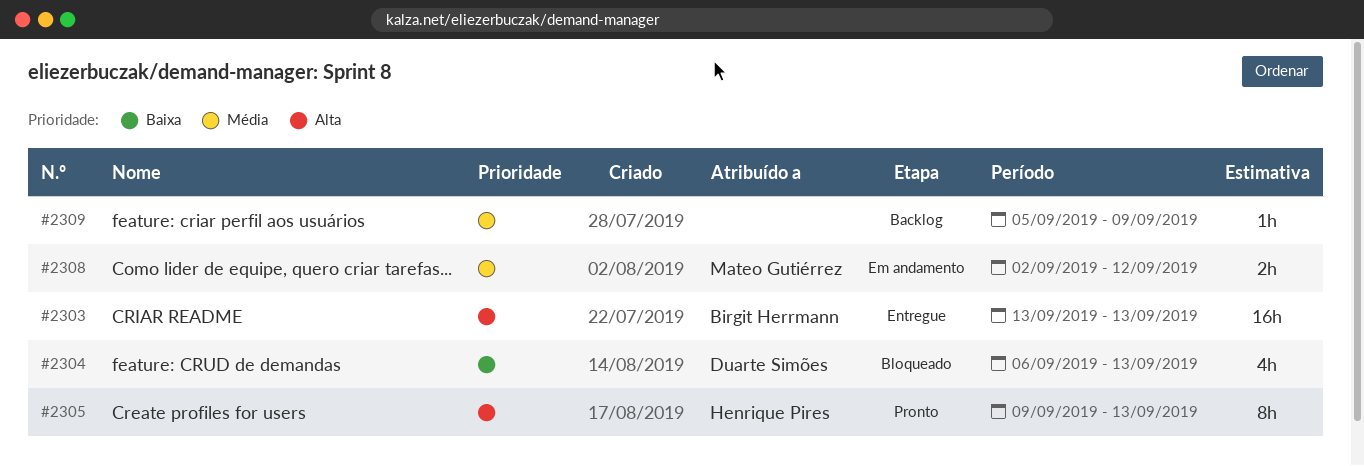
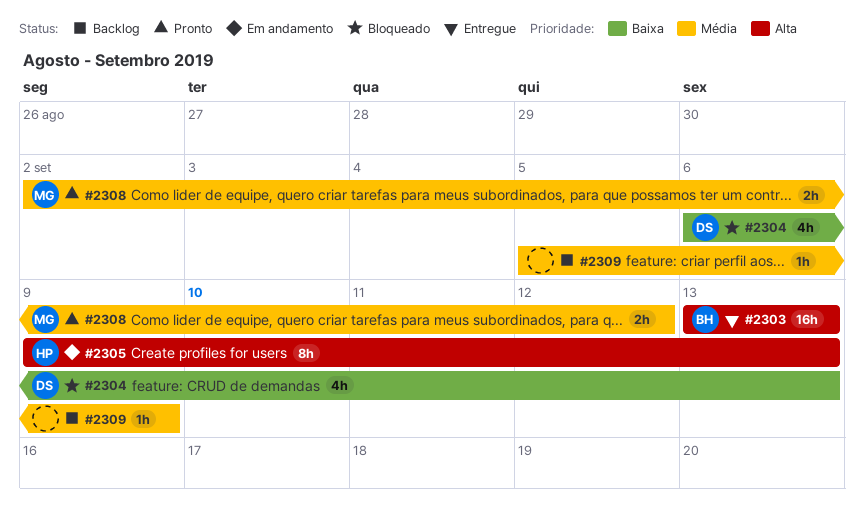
#2305, status: Pronto -> Em andamento
#2308, status: Em andamento -> Pronto

